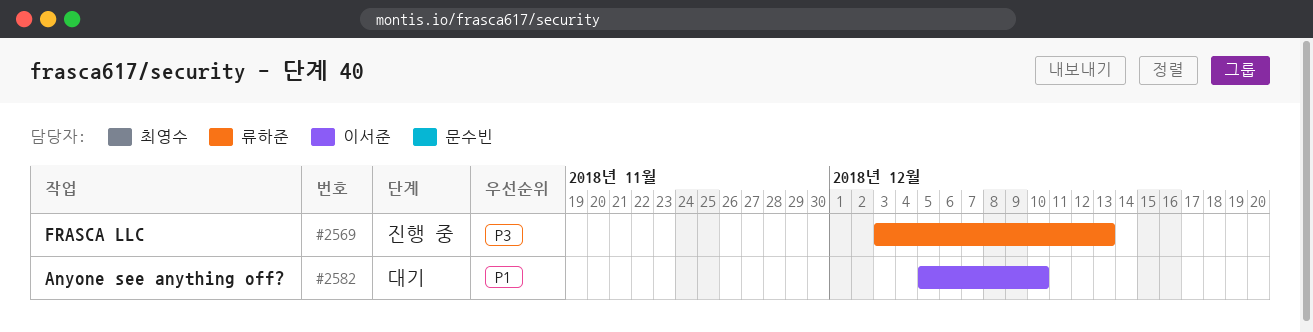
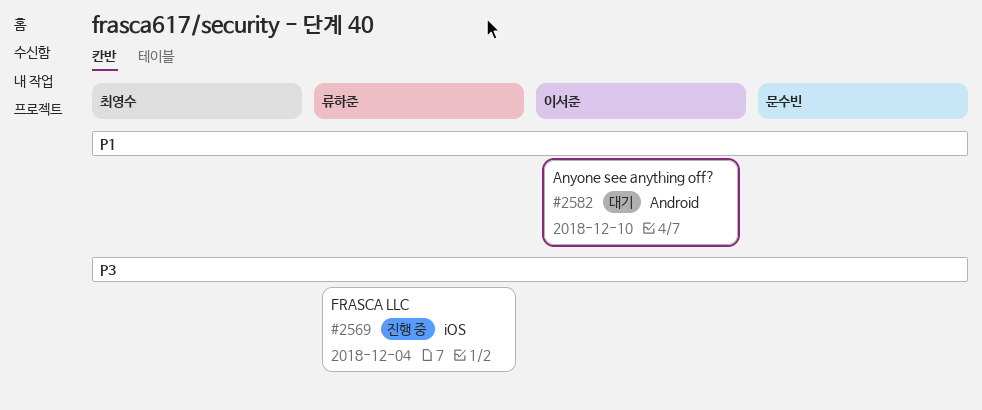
#2569, due: Dec 13 -> Dec 4

